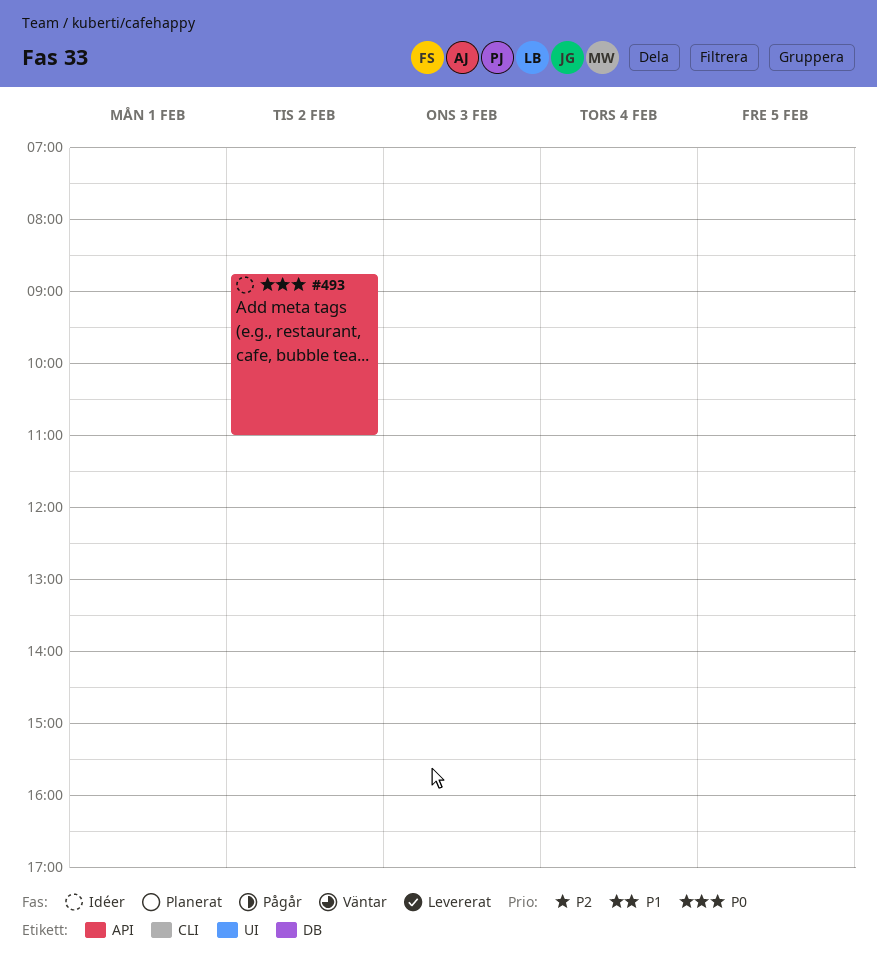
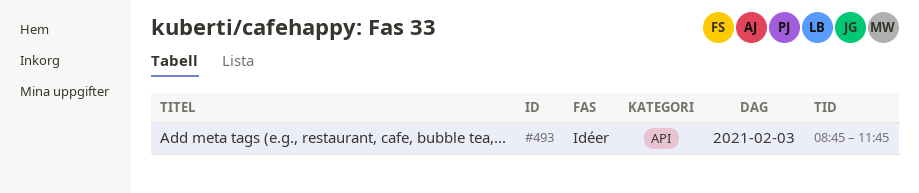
#493, day: Feb 2 -> Feb 3
#493, ends: 11:00 -> 11:45

